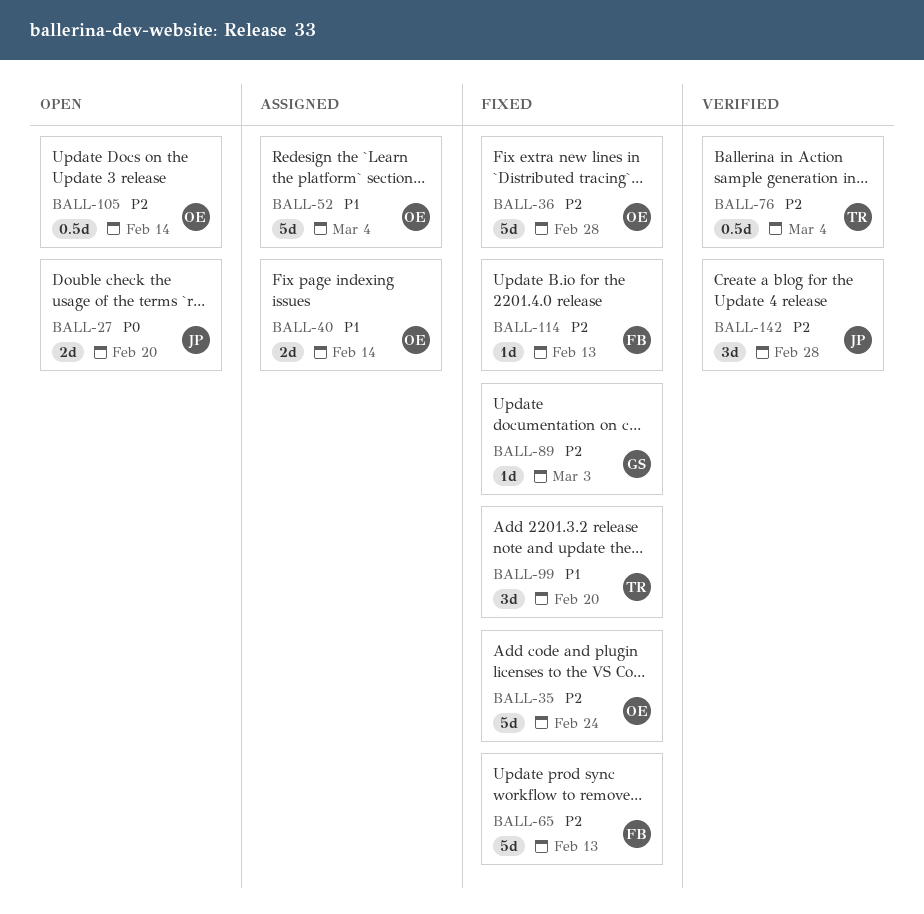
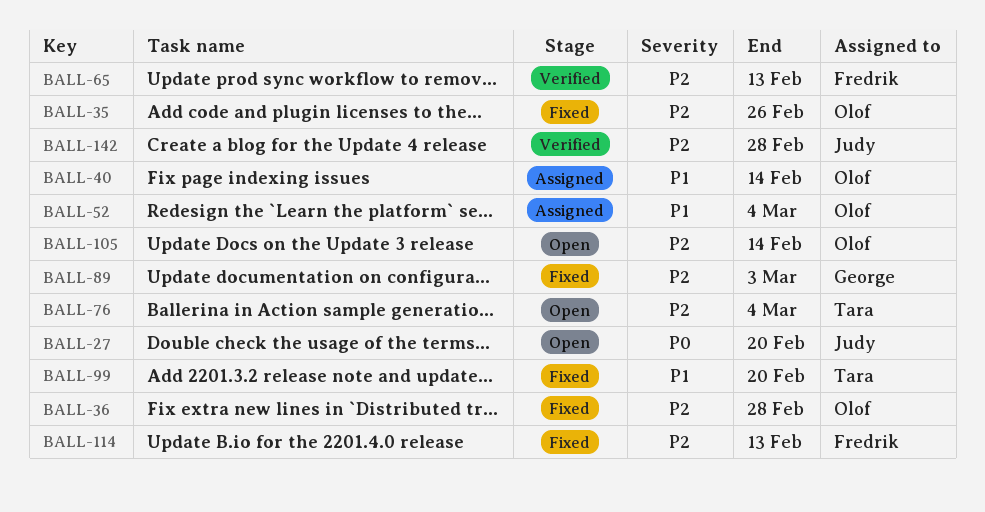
BALL-35, due: Feb 24 -> Feb 26
BALL-65, status: Fixed -> Verified
BALL-76, status: Verified -> Open

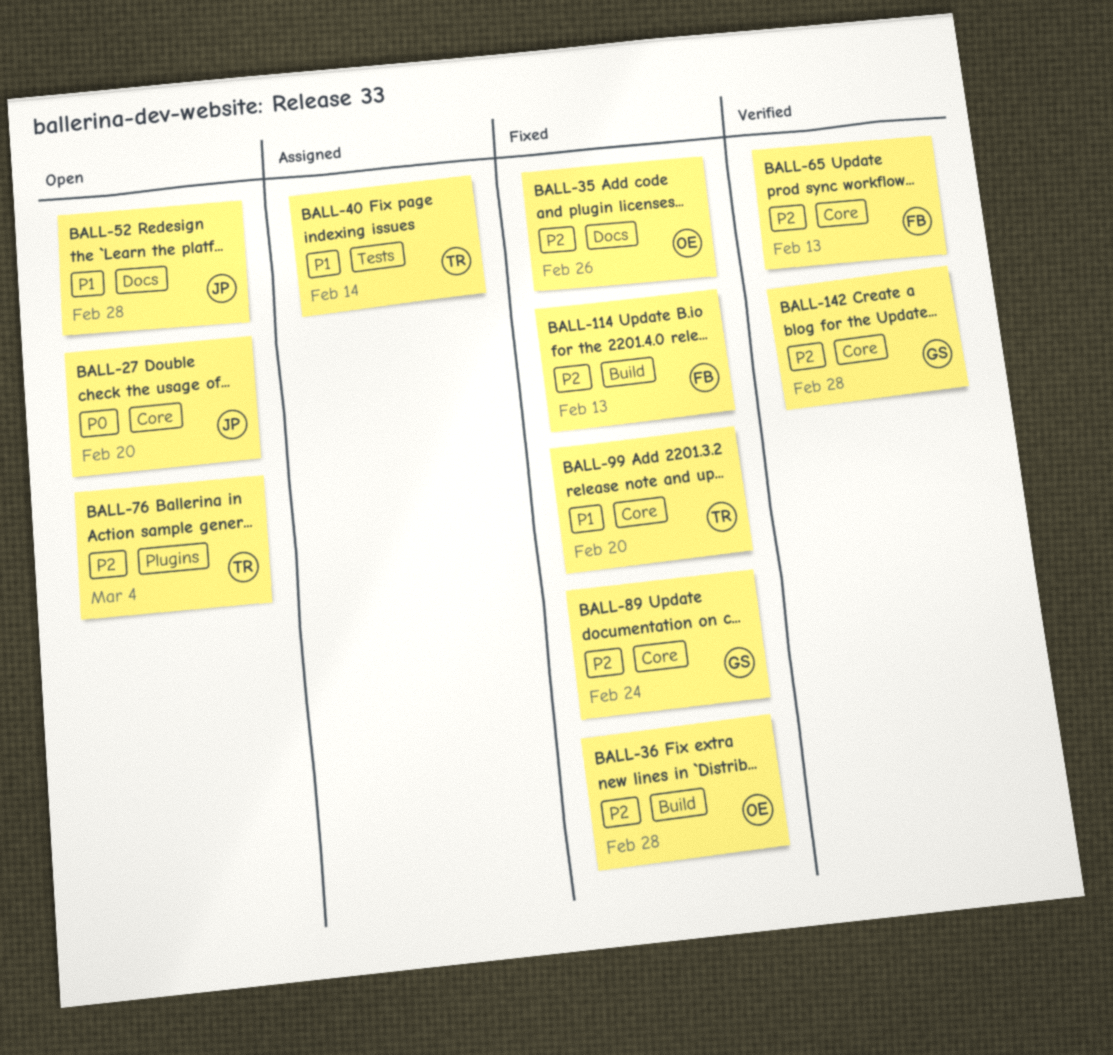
BALL-40, owner: Olof -> Tara
BALL-52, status: Assigned -> Open
BALL-52, owner: Olof -> Judy
BALL-52, due: Mar 4 -> Feb 28
BALL-89, due: Mar 3 -> Feb 24
BALL-105: present -> none
BALL-142, owner: Judy -> George

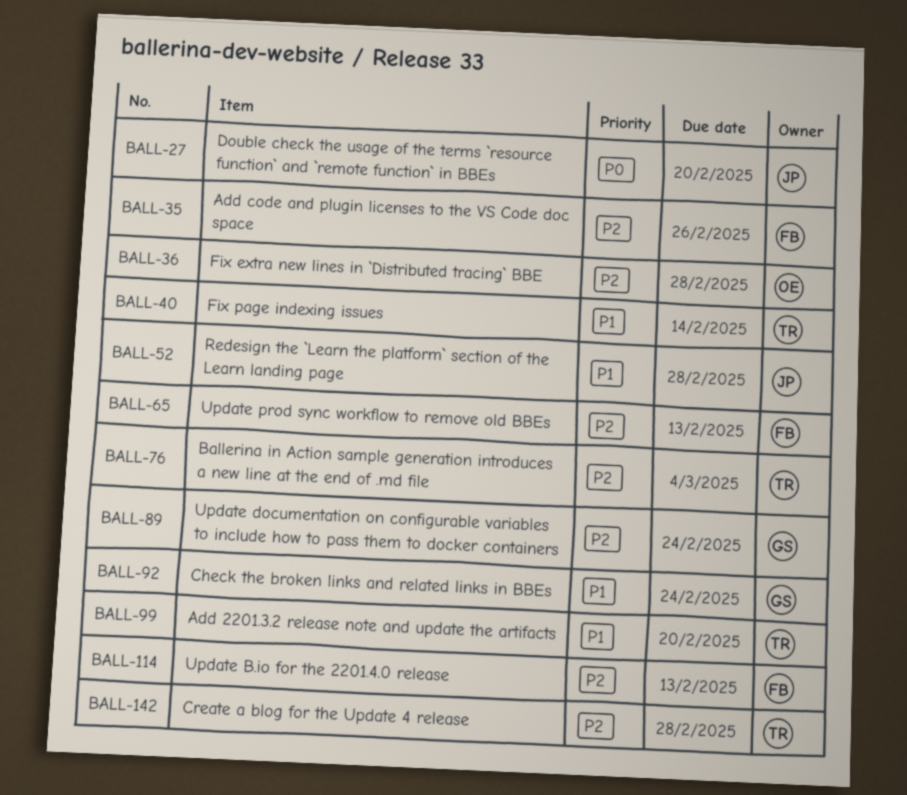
BALL-35, owner: OE -> FB
BALL-92: none -> present
BALL-142, owner: GS -> TR

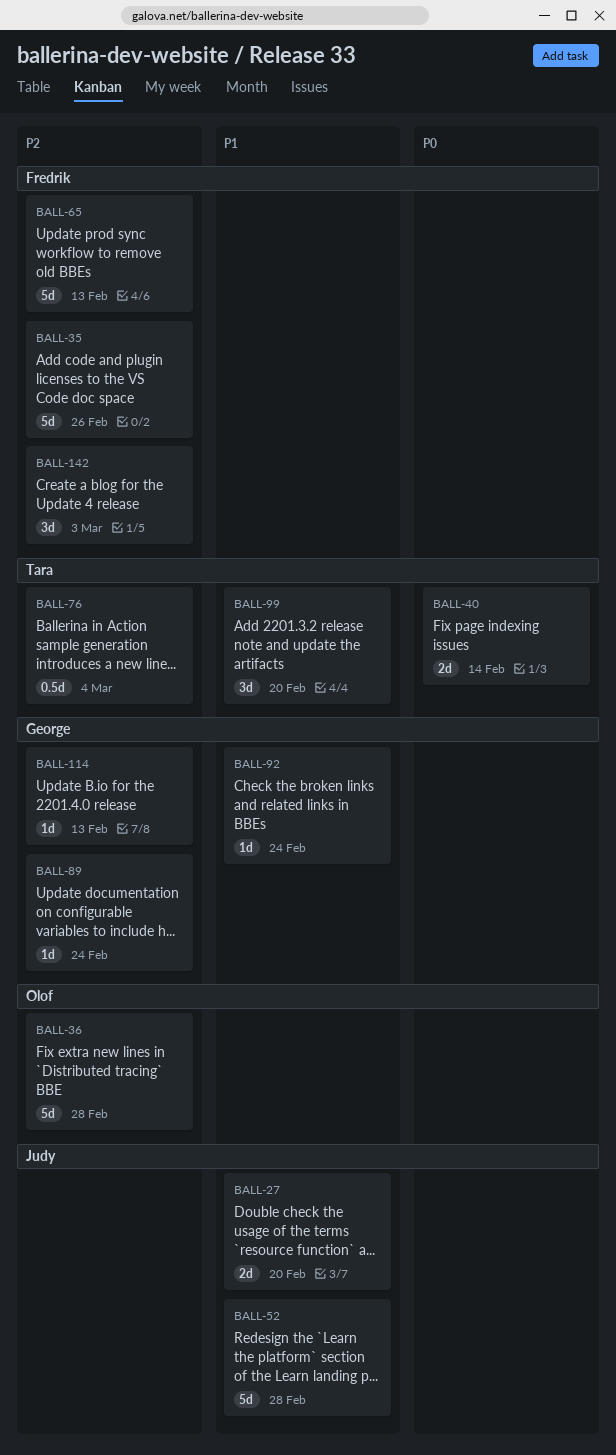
BALL-27, priority: P0 -> P1
BALL-40, priority: P1 -> P0
BALL-114, owner: Fredrik -> George
BALL-142, owner: Tara -> Fredrik
BALL-142, due: Feb 28 -> Mar 3

